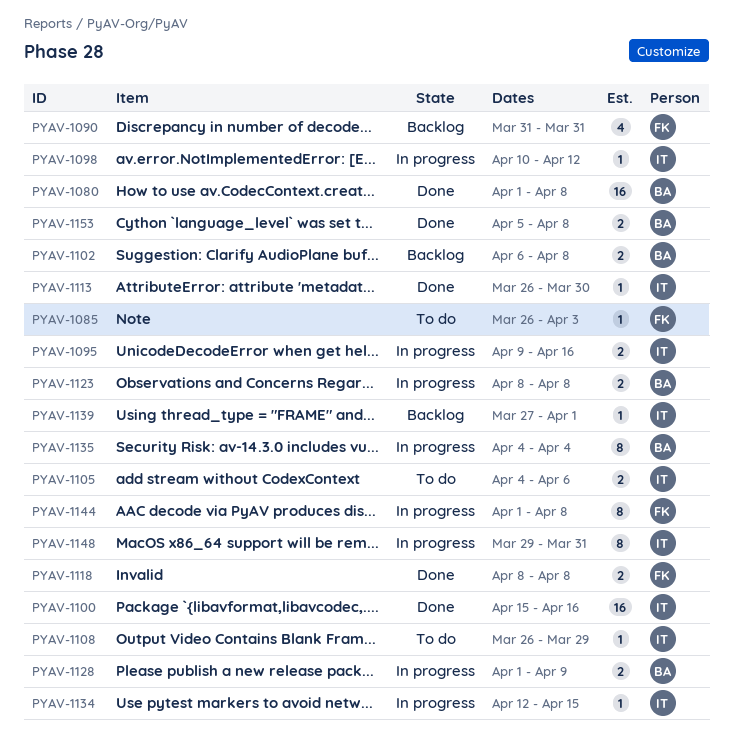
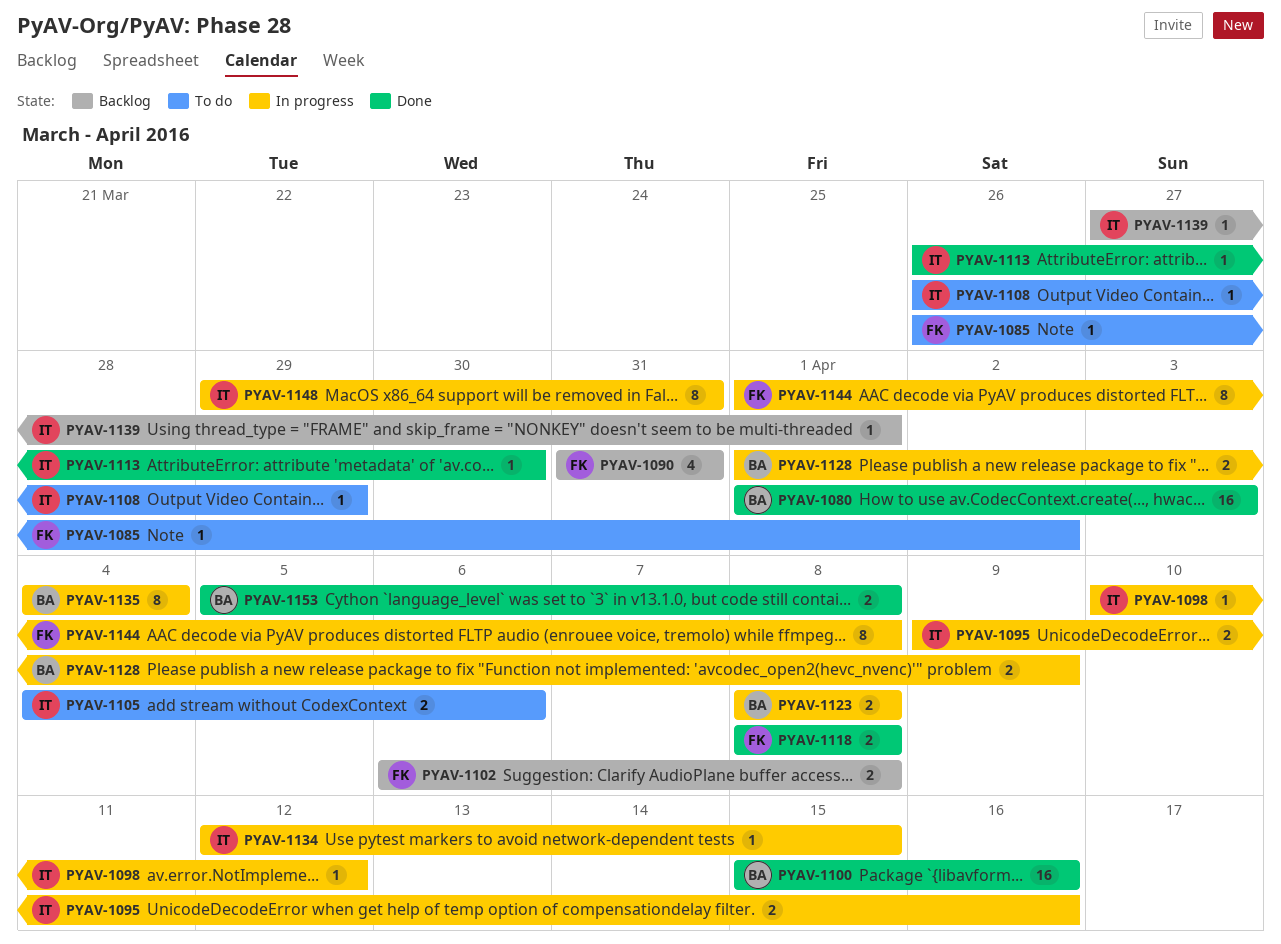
PYAV-1080, due: Apr 8 -> Apr 3
PYAV-1085, due: Apr 3 -> Apr 2
PYAV-1100, owner: IT -> BA
PYAV-1102, owner: BA -> FK

